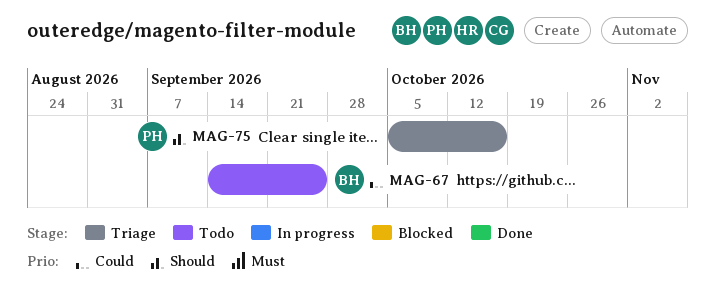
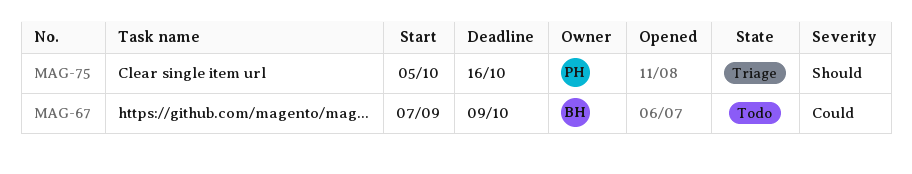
MAG-67, start: Sep 14 -> Sep 7
MAG-67, due: Sep 25 -> Oct 9

